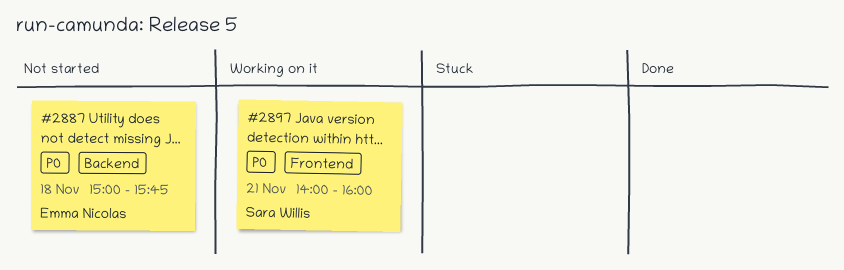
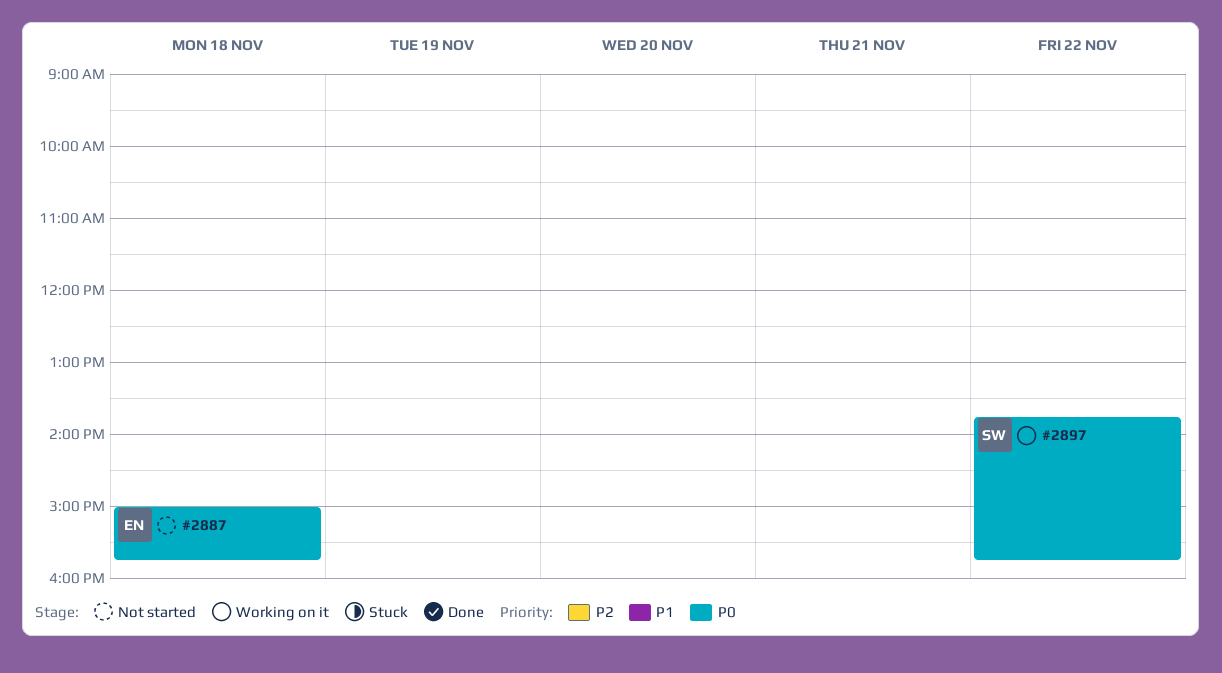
#2897, day: Nov 21 -> Nov 22
#2897, begins: 14:00 -> 13:45
#2897, ends: 16:00 -> 15:45

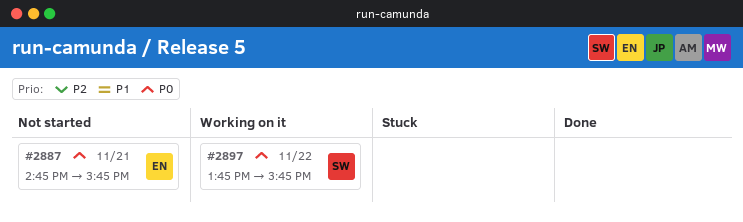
#2887, day: Nov 18 -> Nov 21
#2887, begins: 15:00 -> 14:45

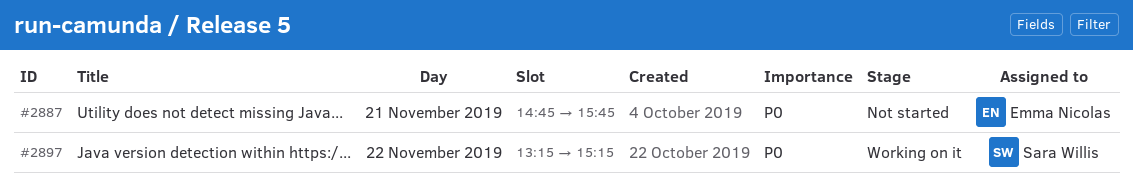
#2897, begins: 13:45 -> 13:15
#2897, ends: 15:45 -> 15:15

